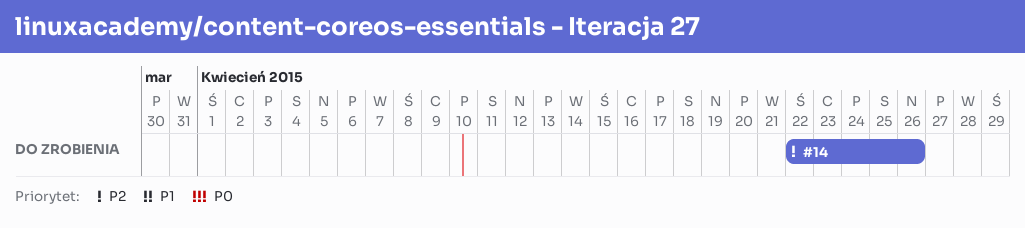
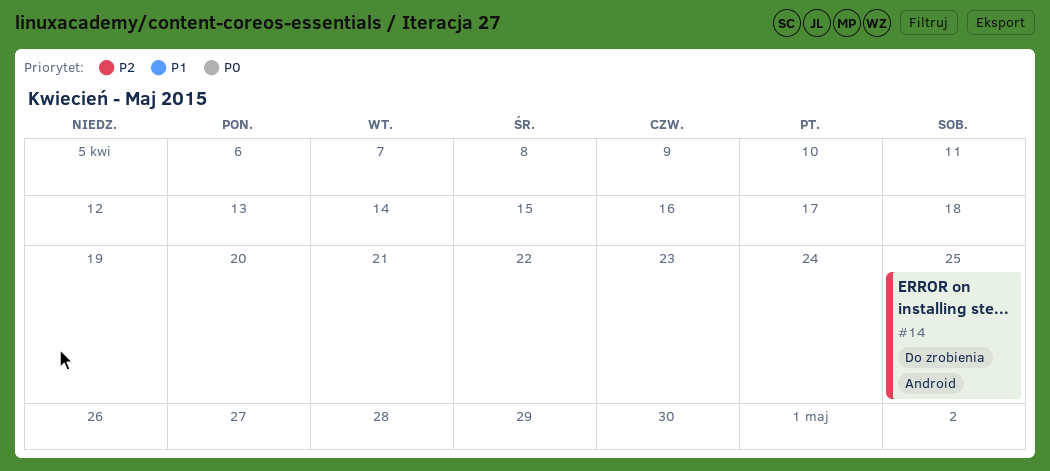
#14, due: Apr 26 -> Apr 25

